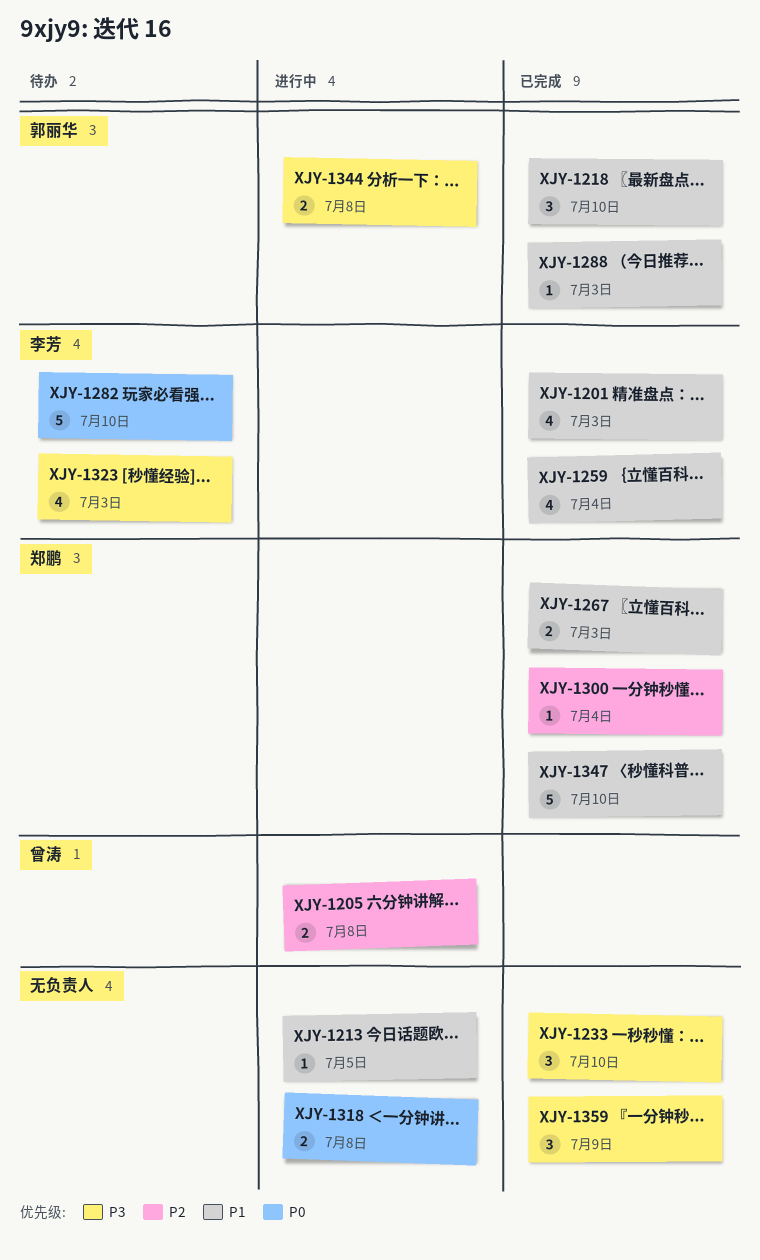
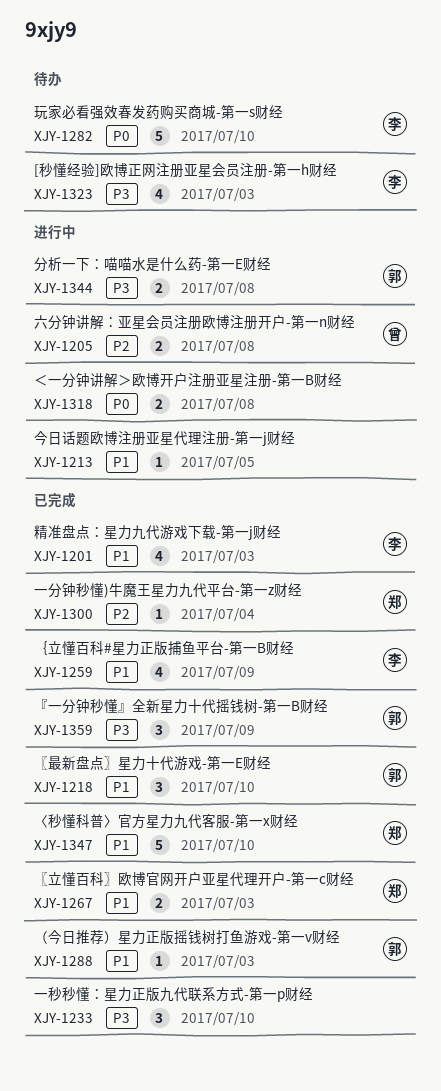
XJY-1259, due: Jul 4 -> Jul 9
XJY-1359, owner: none -> 郭丽华

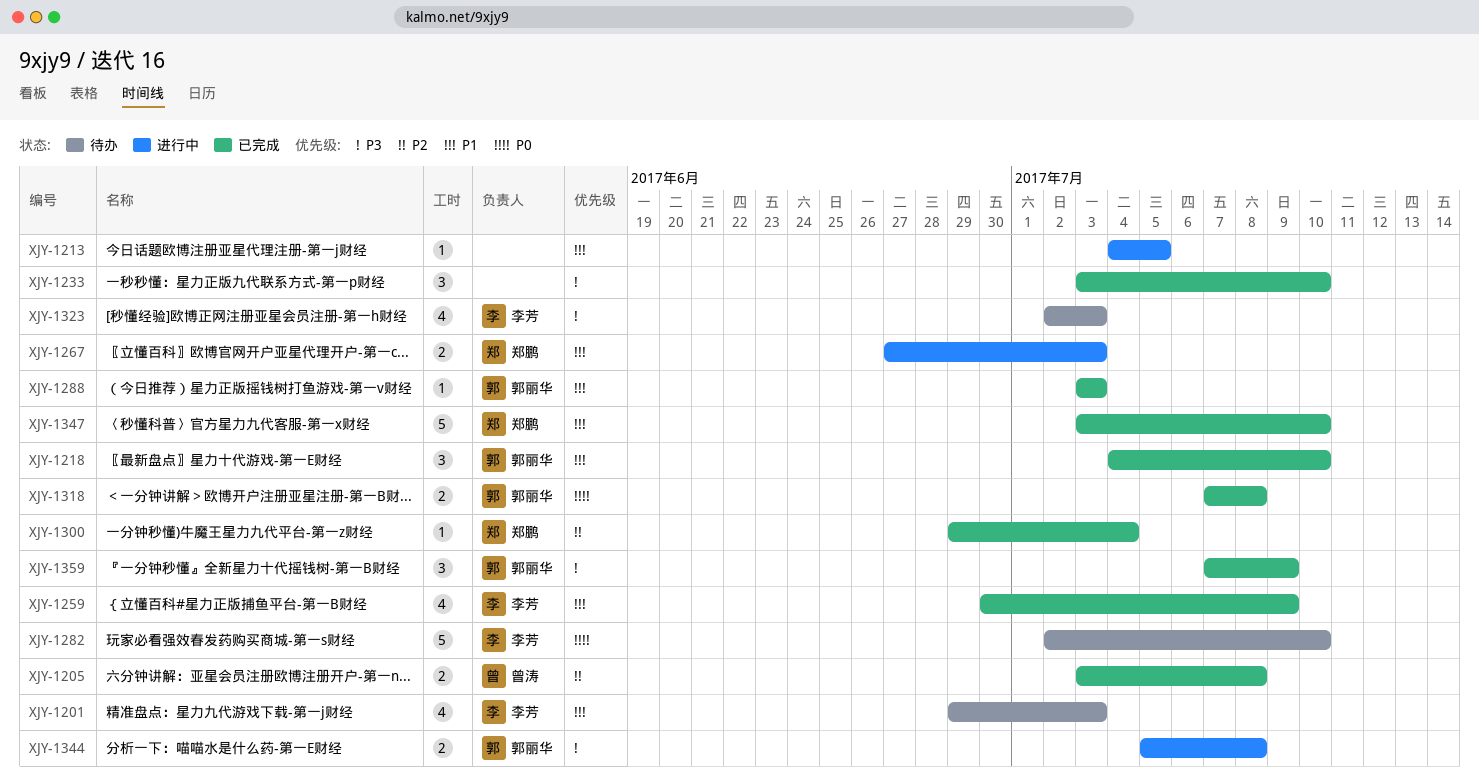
XJY-1201, status: 已完成 -> 待办
XJY-1205, status: 进行中 -> 已完成
XJY-1267, status: 已完成 -> 进行中
XJY-1318, status: 进行中 -> 已完成
XJY-1318, owner: none -> 郭丽华

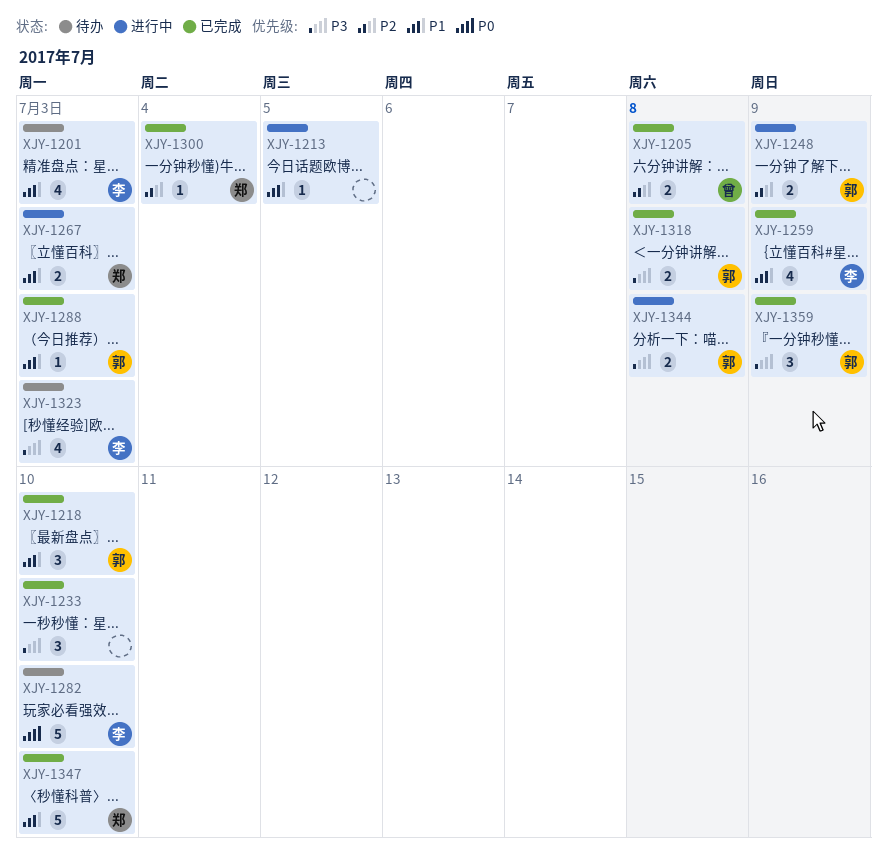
XJY-1248: none -> present
XJY-1318, priority: P0 -> P3

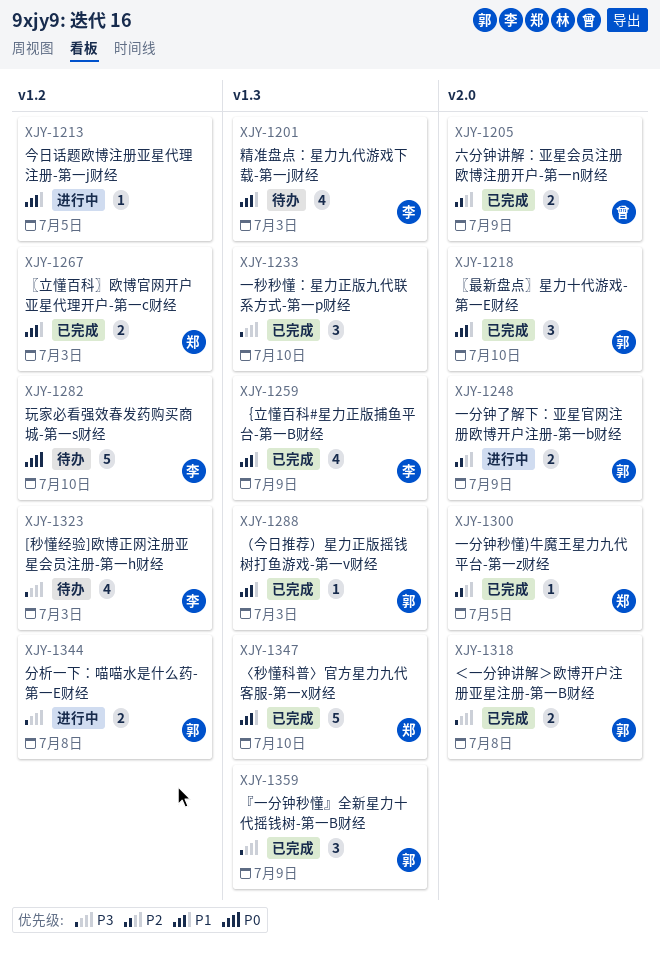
XJY-1205, due: Jul 8 -> Jul 9
XJY-1267, status: 进行中 -> 已完成
XJY-1300, due: Jul 4 -> Jul 5

